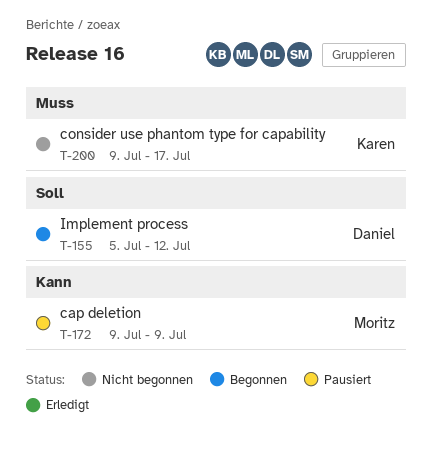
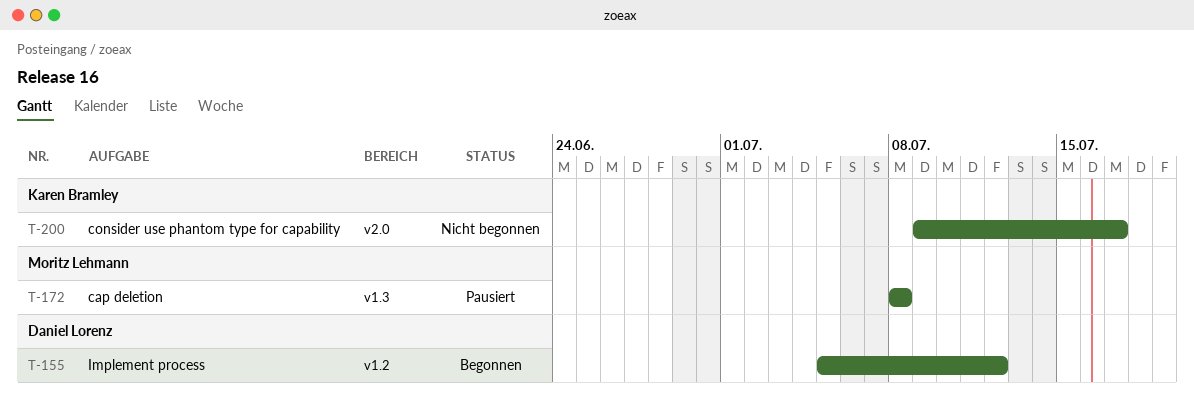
T-172, start: Jul 9 -> Jul 8
T-172, due: Jul 9 -> Jul 8

